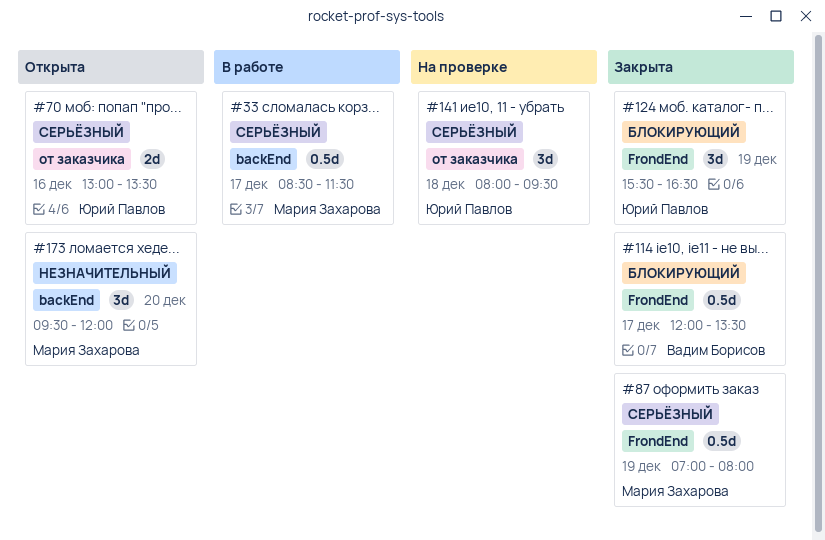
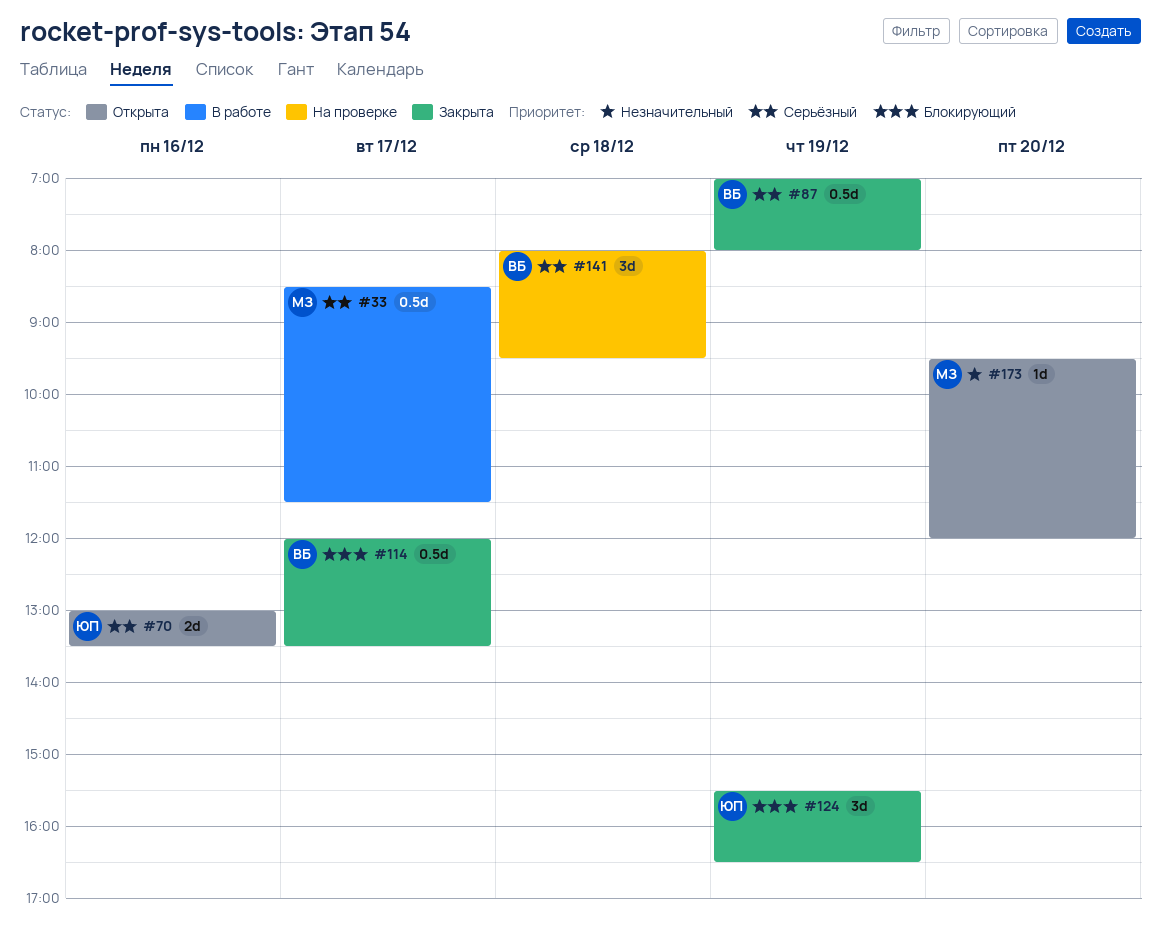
#87, owner: Мария Захарова -> Вадим Борисов
#141, owner: Юрий Павлов -> Вадим Борисов
#173, estimate: 3d -> 1d

